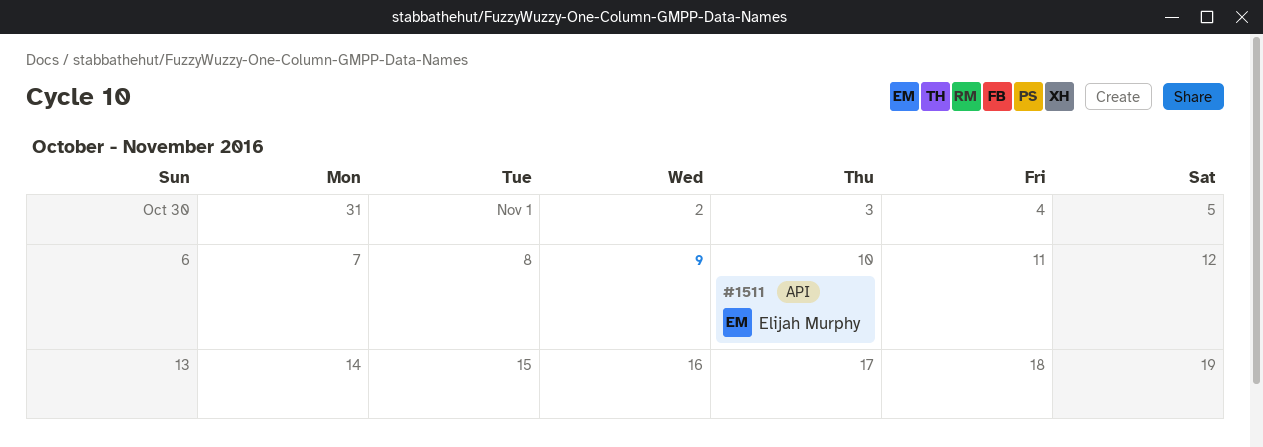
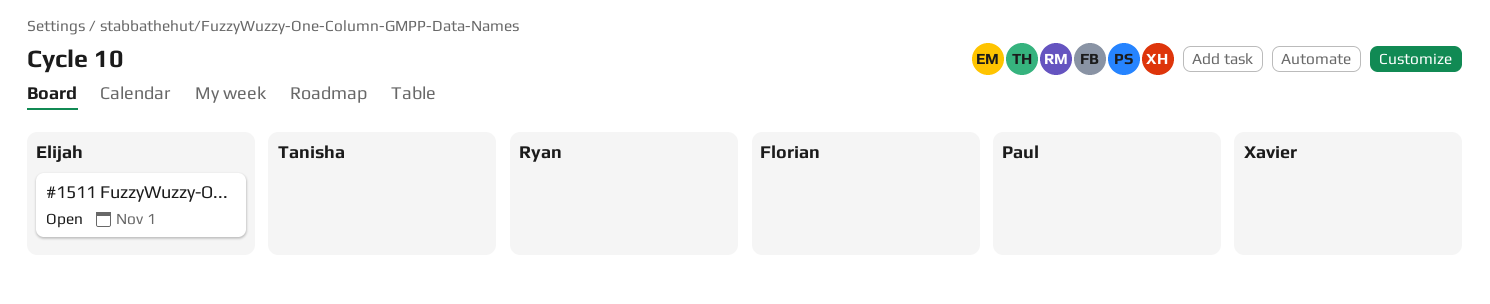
#1511, due: Nov 10 -> Nov 1

